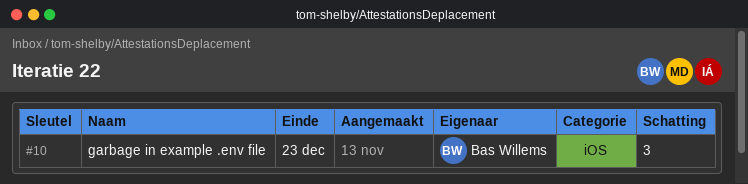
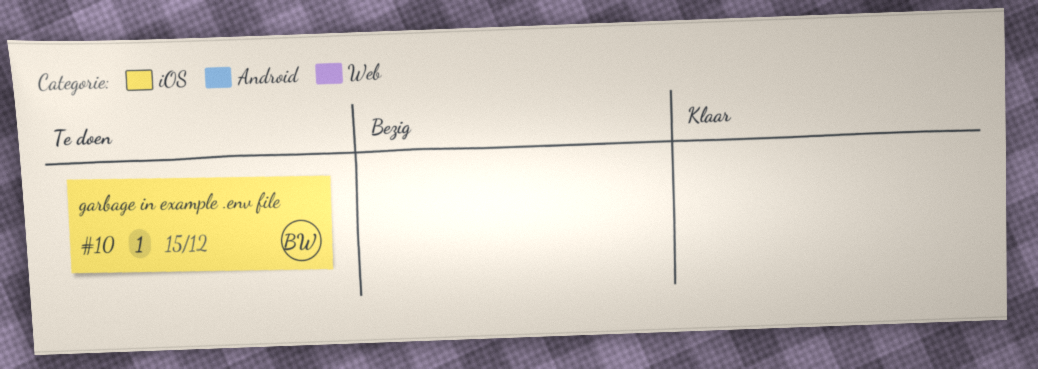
#10, estimate: 3 -> 1
#10, due: Dec 23 -> Dec 15

